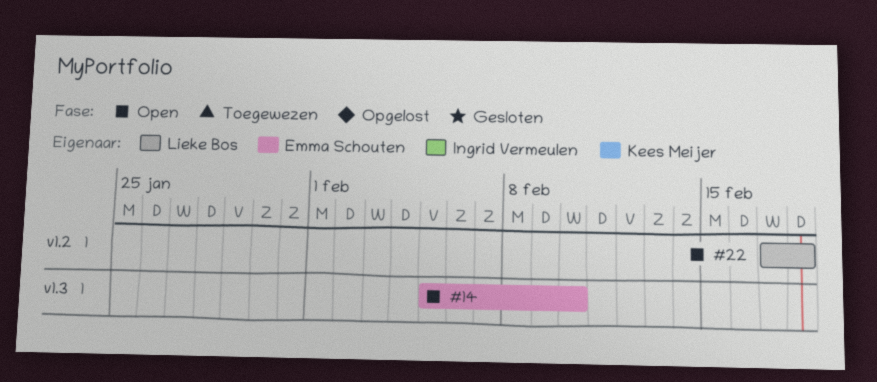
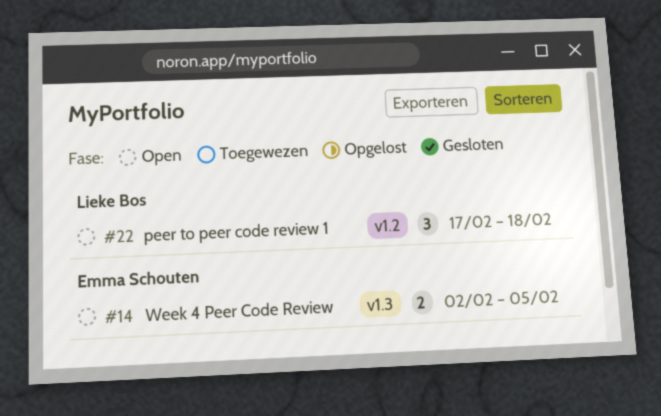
#14, start: Feb 5 -> Feb 2
#14, due: Feb 10 -> Feb 5

